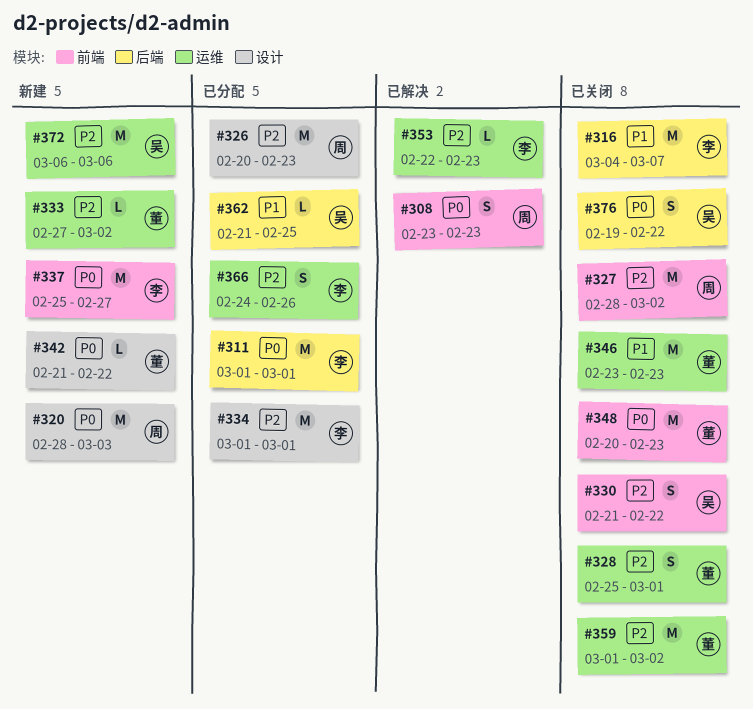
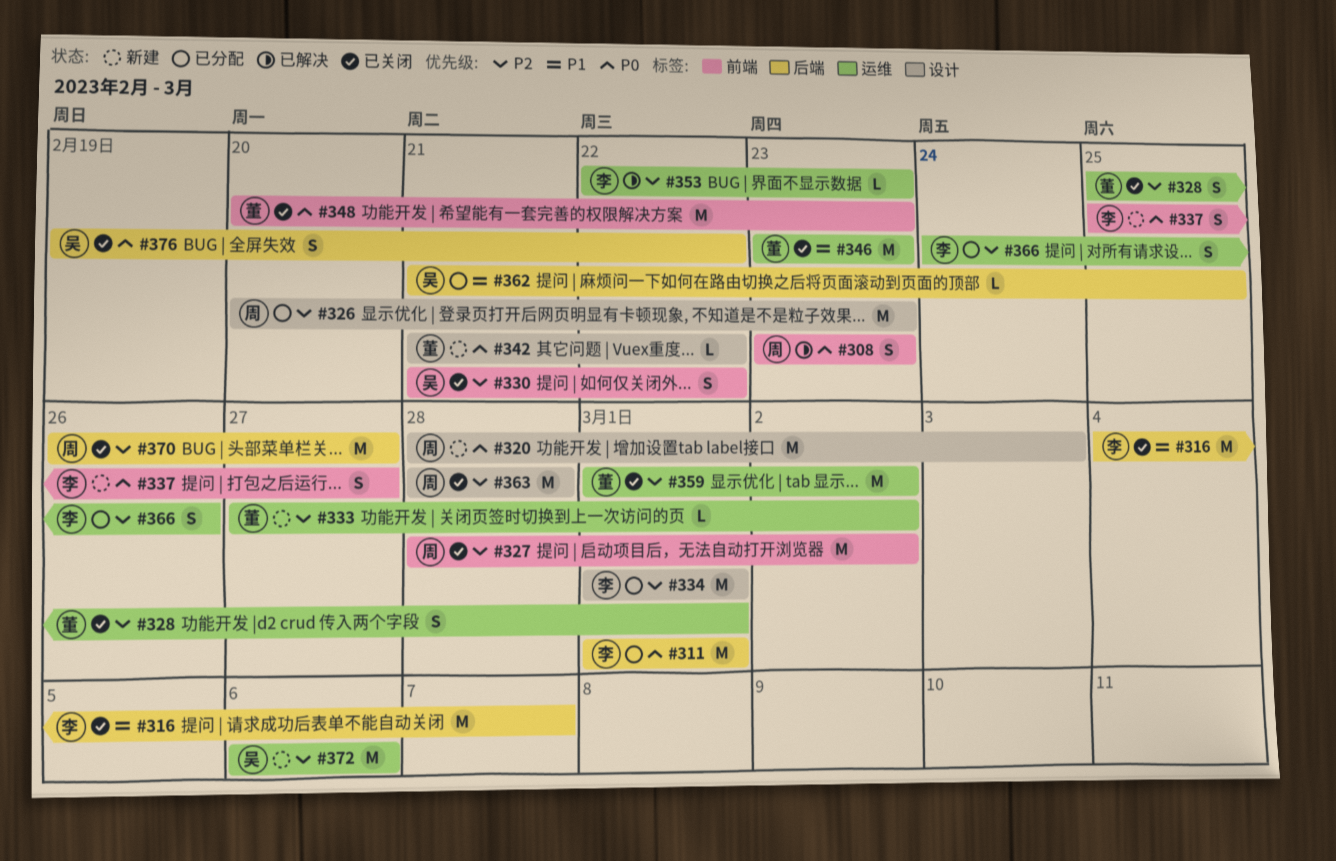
#337, estimate: M -> S
#363: none -> present
#370: none -> present

